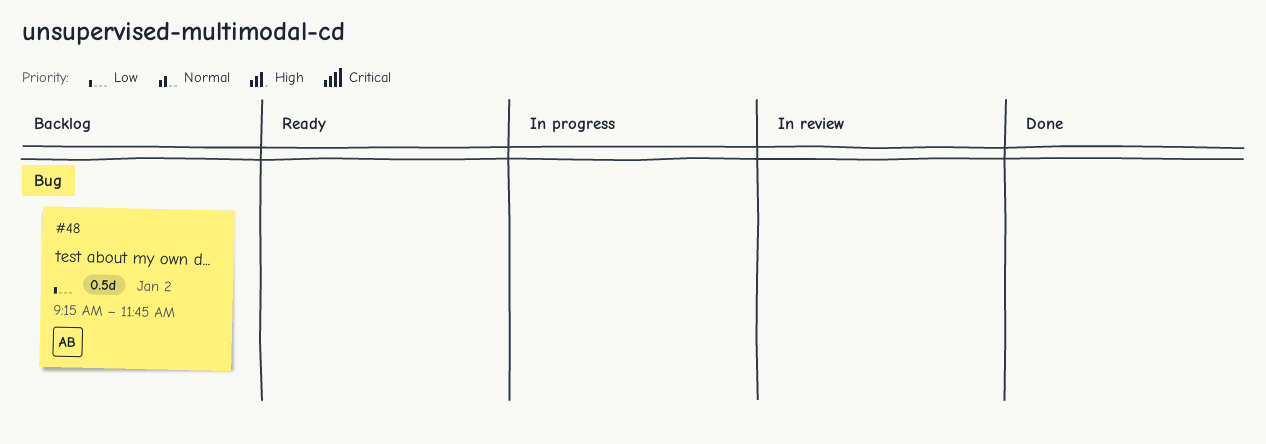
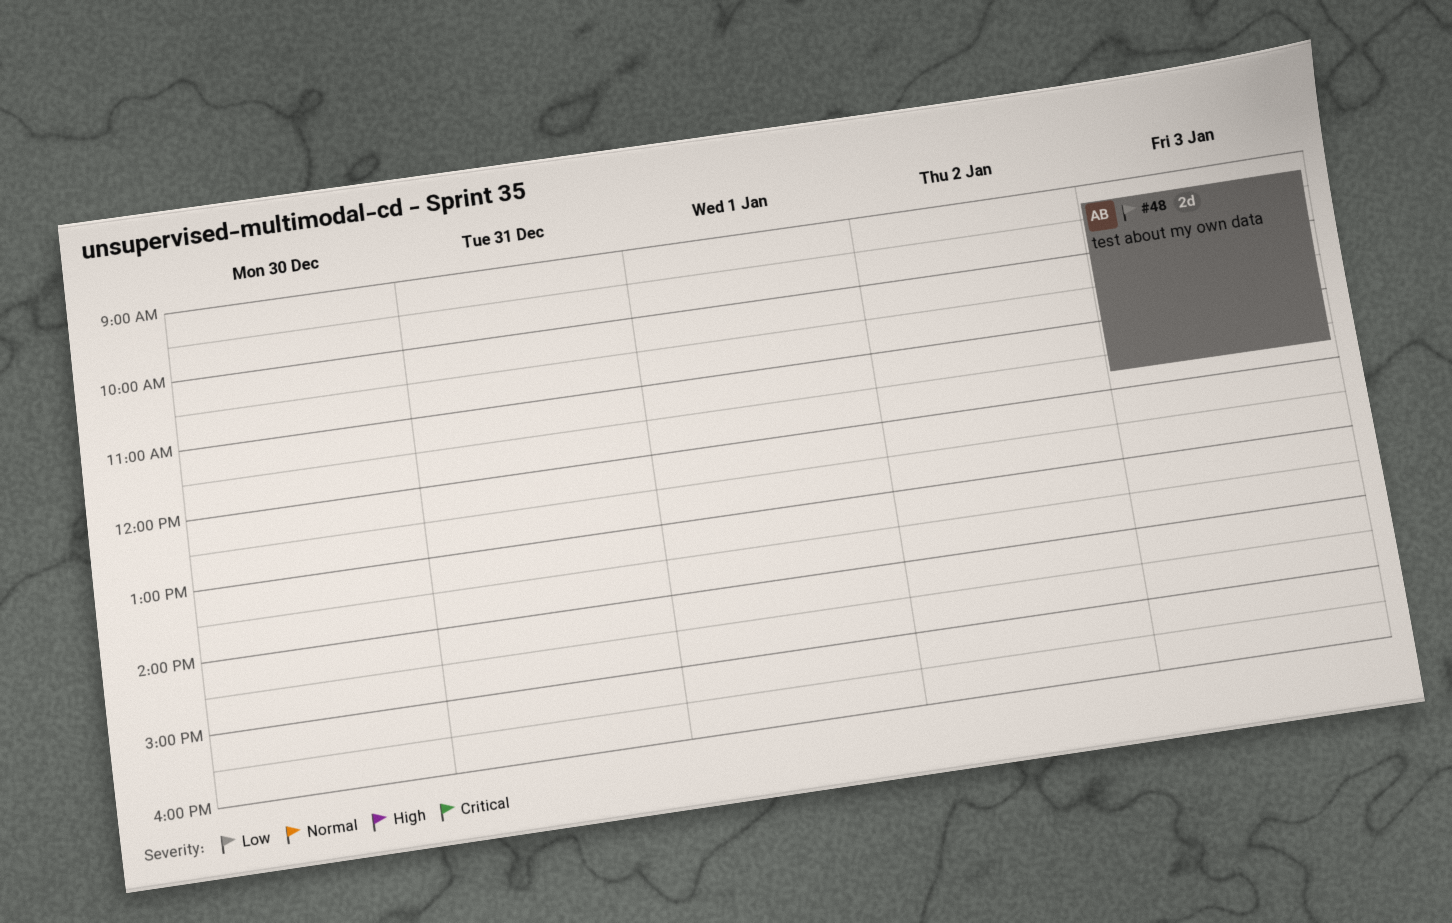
#48, estimate: 0.5d -> 2d
#48, day: Jan 2 -> Jan 3

